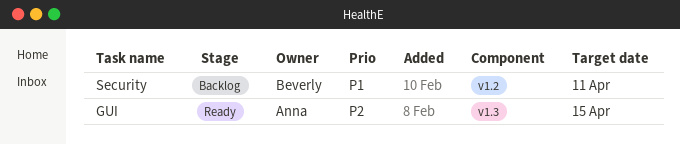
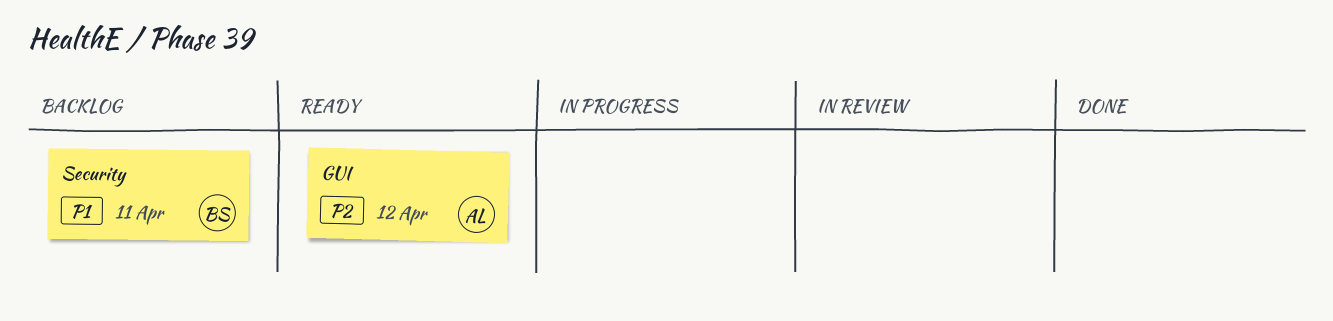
GUI, due: Apr 15 -> Apr 12

